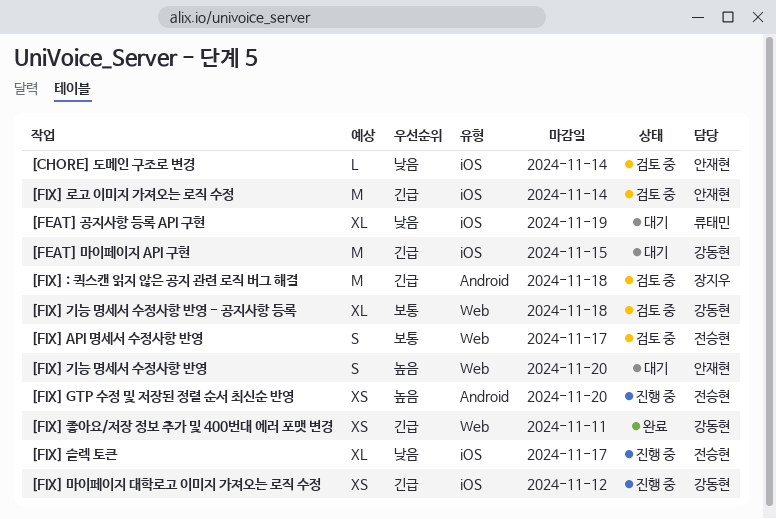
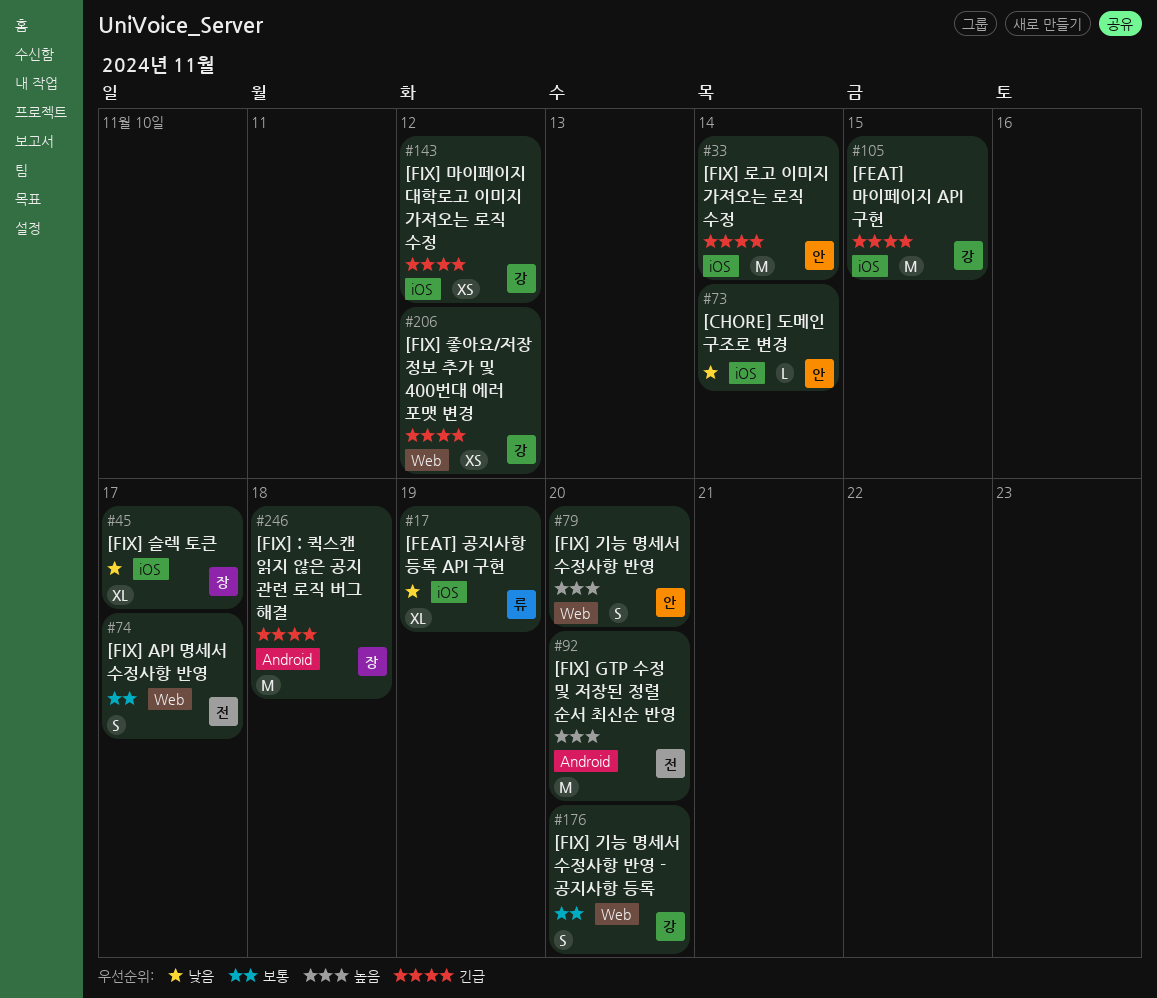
[FIX] GTP 수정 및 저장된 정렬 순서 최신순 반영, estimate: XS -> M
[FIX] 기능 명세서 수정사항 반영 - 공지사항 등록, estimate: XL -> S
[FIX] 기능 명세서 수정사항 반영 - 공지사항 등록, due: Nov 18 -> Nov 20
[FIX] 슬렉 토큰, owner: 전승현 -> 장지우
[FIX] 좋아요/저장 정보 추가 및 400번대 에러 포맷 변경, due: Nov 11 -> Nov 12

